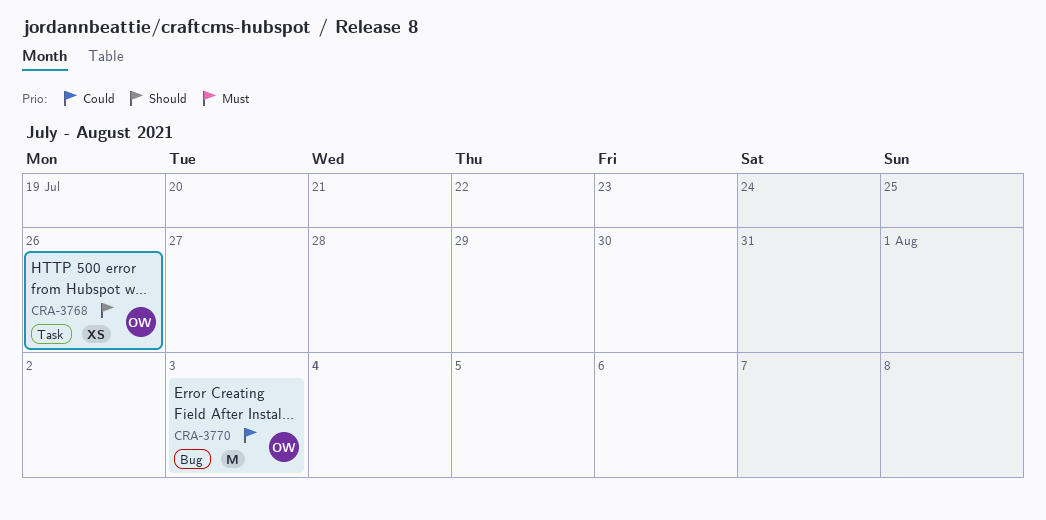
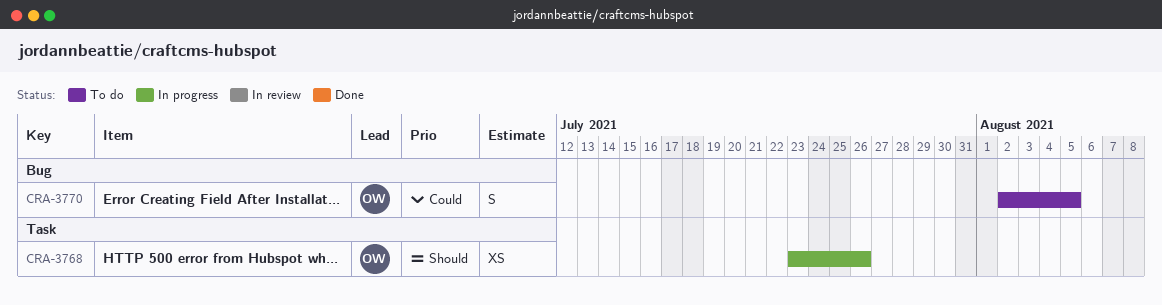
CRA-3770, estimate: M -> S
CRA-3770, due: Aug 3 -> Aug 5

